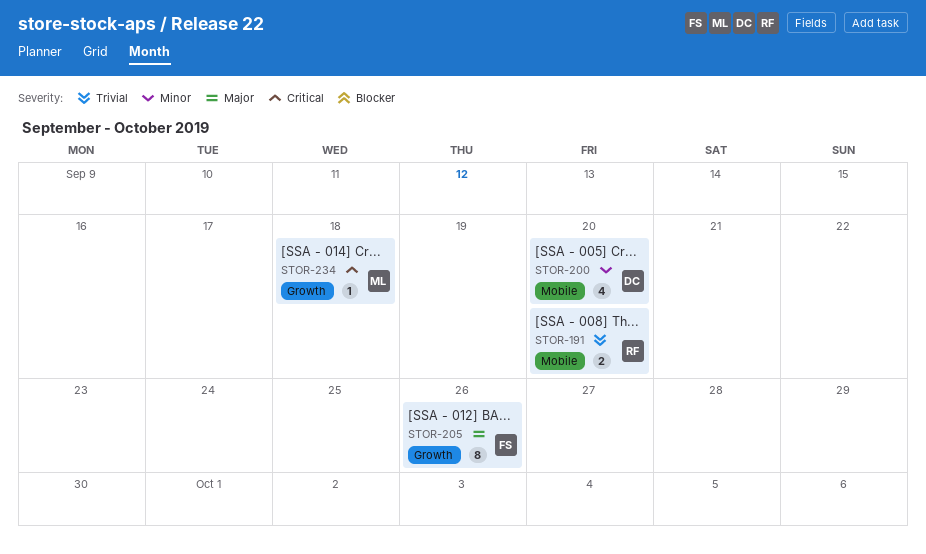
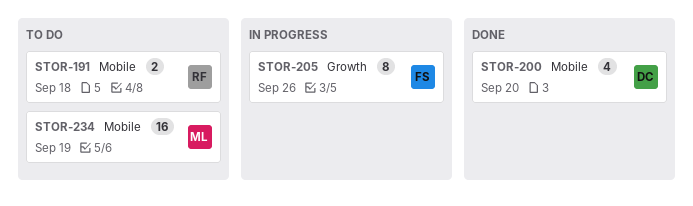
STOR-191, due: Sep 20 -> Sep 18
STOR-234, label: Growth -> Mobile
STOR-234, estimate: 1 -> 16
STOR-234, due: Sep 18 -> Sep 19

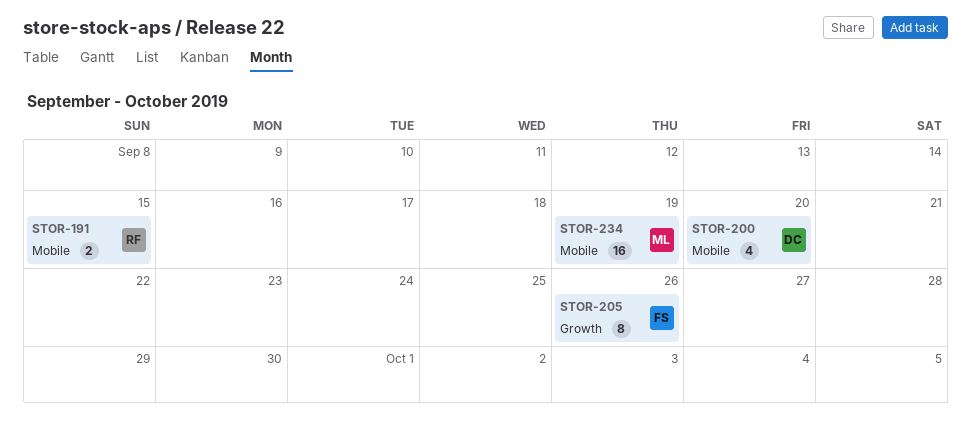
STOR-191, due: Sep 18 -> Sep 15

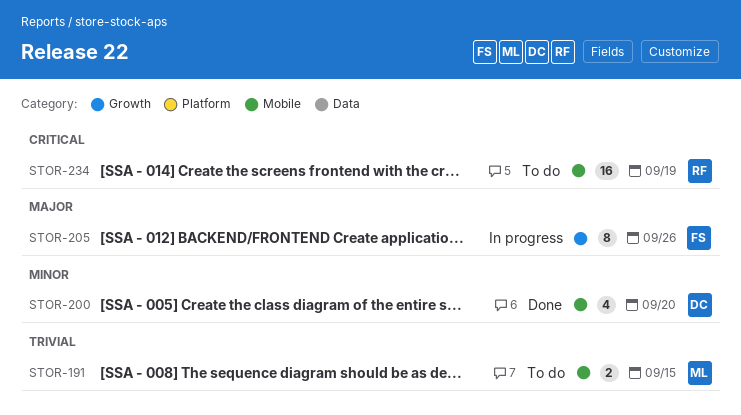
STOR-191, owner: RF -> ML
STOR-234, owner: ML -> RF

